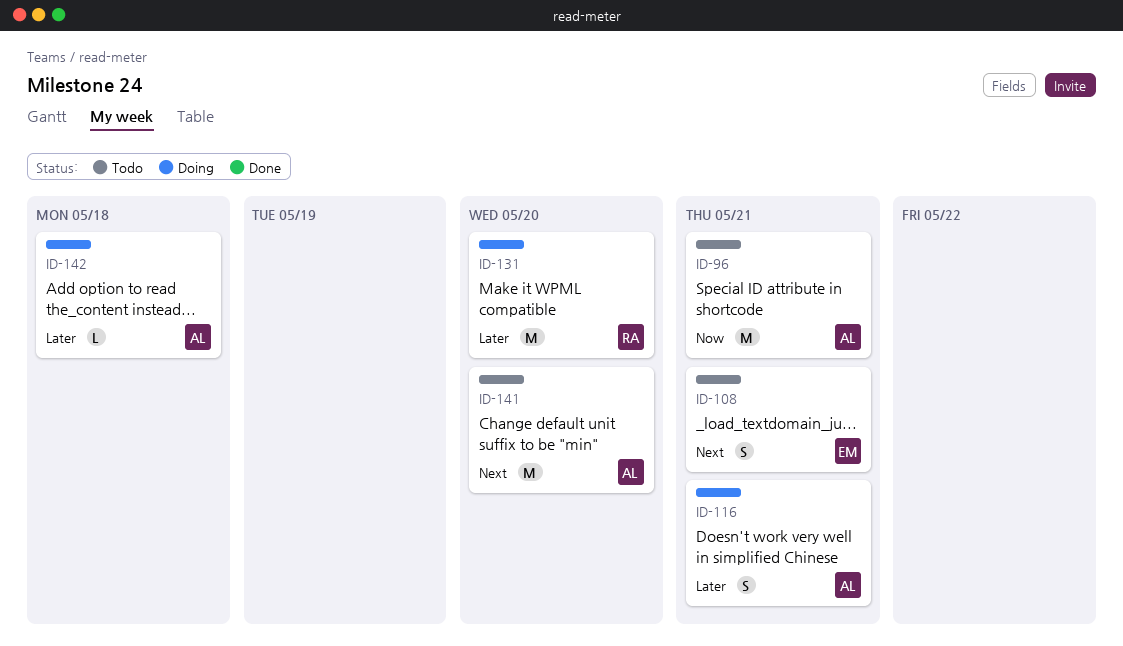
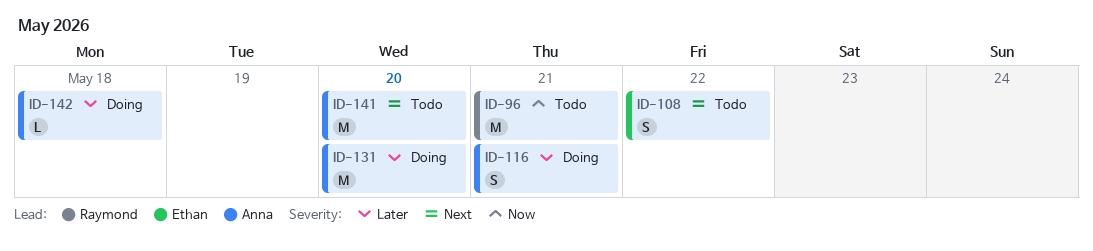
ID-96, owner: Anna -> Raymond
ID-108, due: May 21 -> May 22
ID-131, owner: Raymond -> Anna

